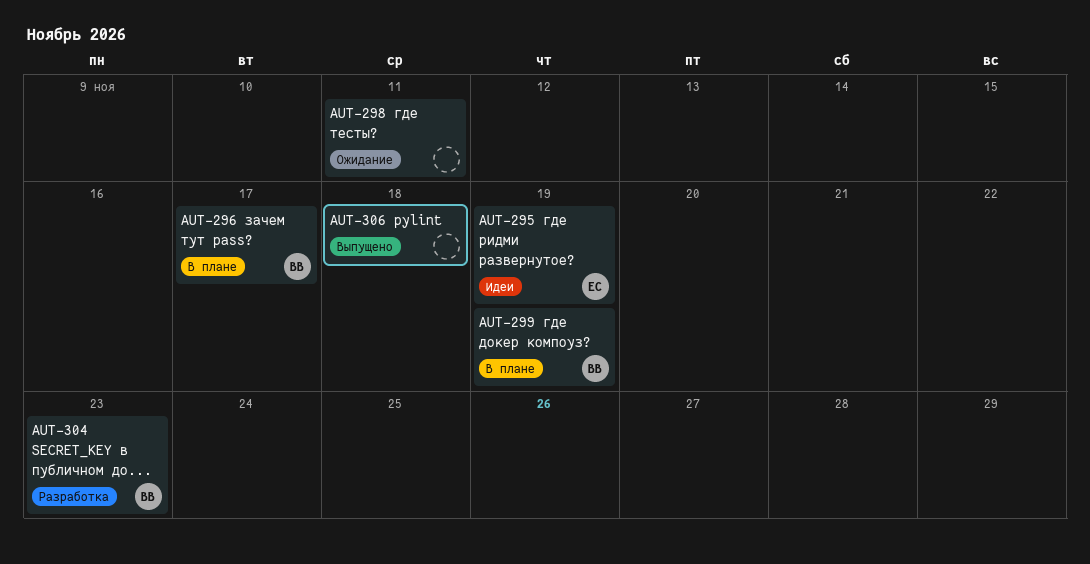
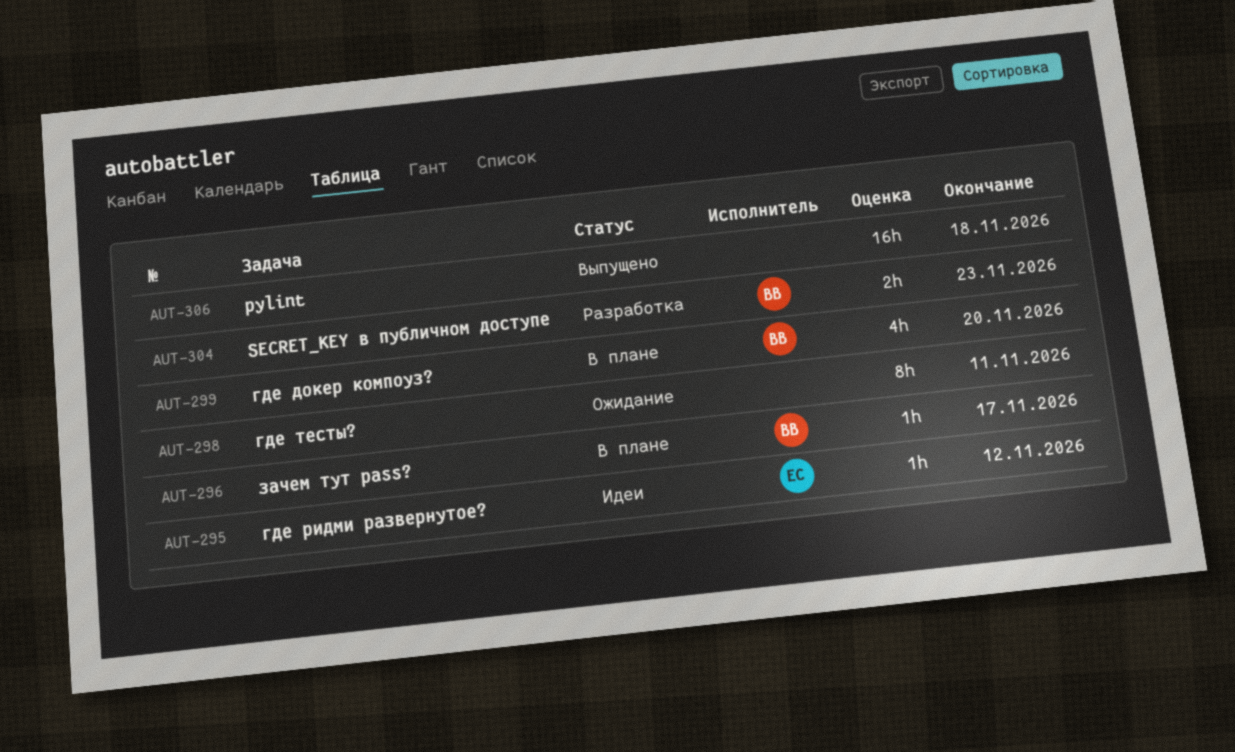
AUT-295, due: Nov 19 -> Nov 12
AUT-299, due: Nov 19 -> Nov 20

